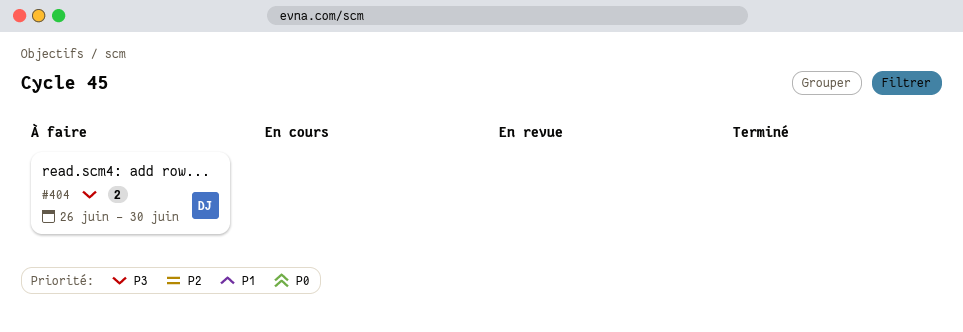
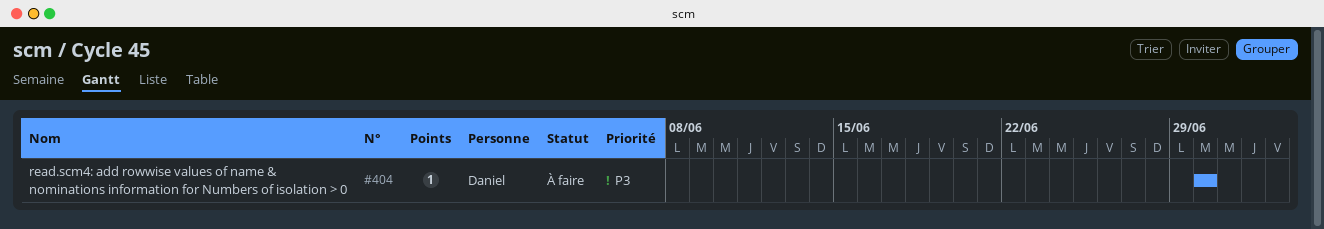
#404, estimate: 2 -> 1
#404, start: Jun 26 -> Jun 30

